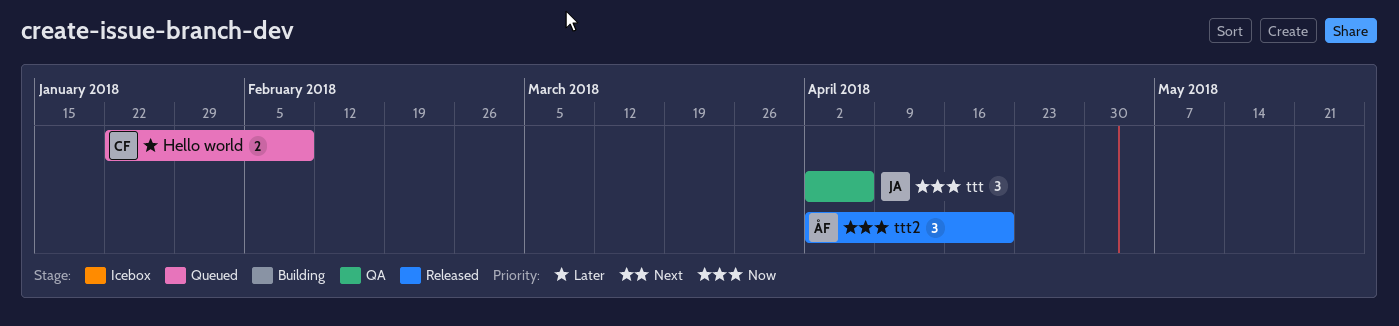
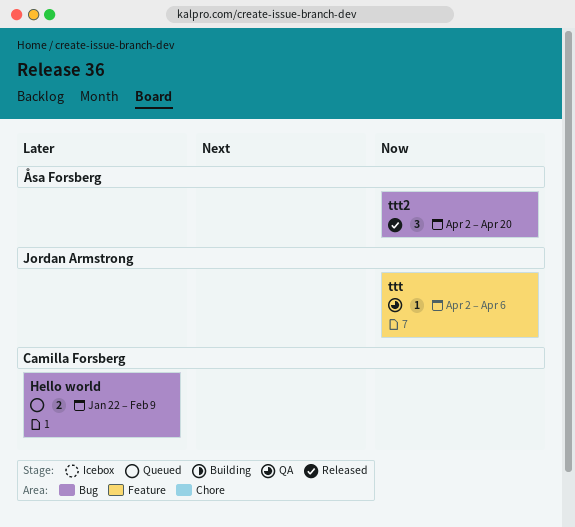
ttt, estimate: 3 -> 1

